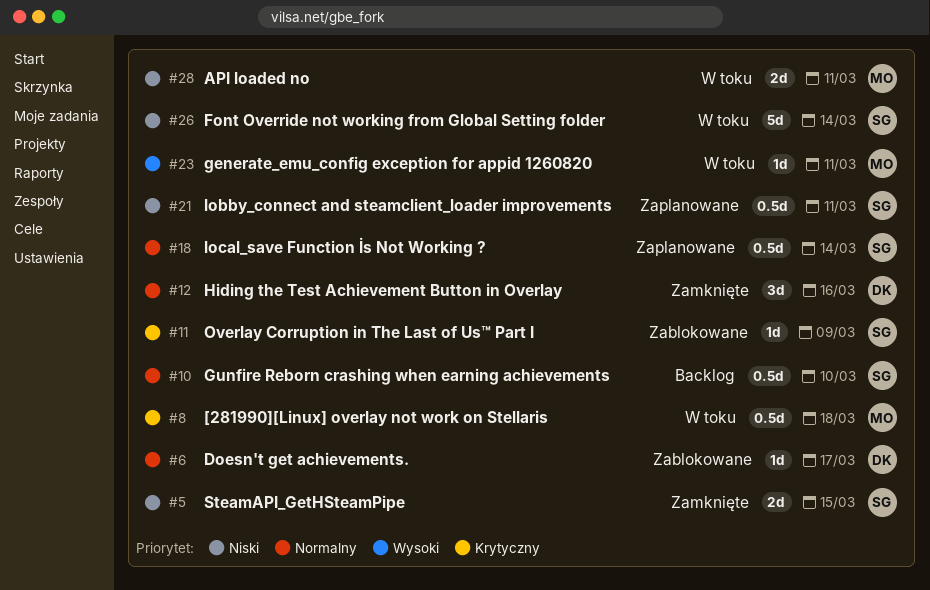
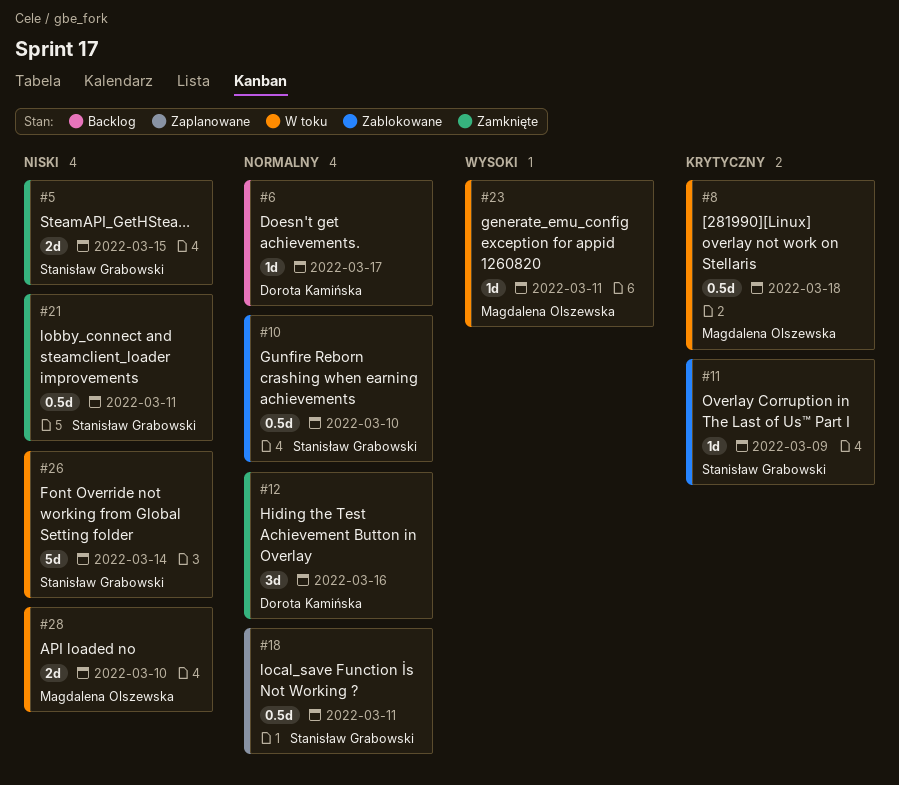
#6, status: Zablokowane -> Backlog
#10, status: Backlog -> Zablokowane
#18, due: Mar 14 -> Mar 11
#21, status: Zaplanowane -> Zamknięte
#28, due: Mar 11 -> Mar 10

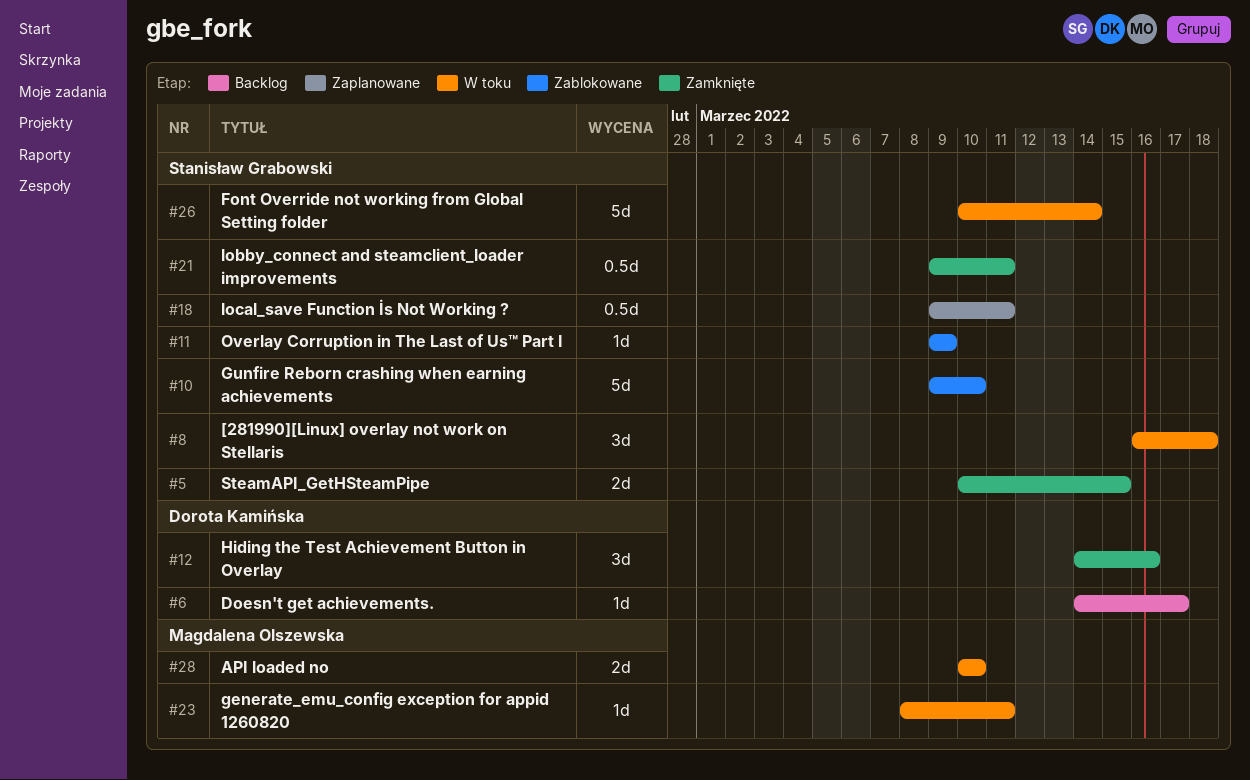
#8, owner: Magdalena Olszewska -> Stanisław Grabowski
#8, estimate: 0.5d -> 3d
#10, estimate: 0.5d -> 5d

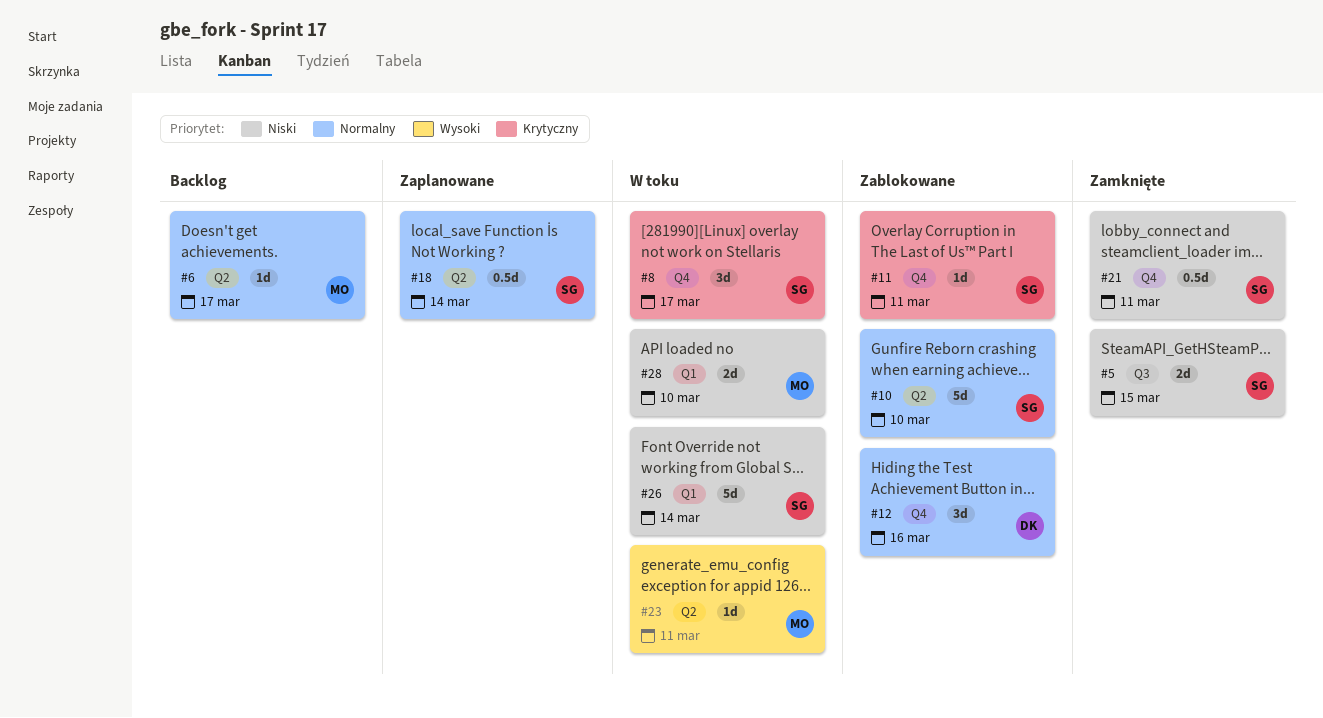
#6, owner: Dorota Kamińska -> Magdalena Olszewska
#8, due: Mar 18 -> Mar 17
#11, due: Mar 9 -> Mar 11
#12, status: Zamknięte -> Zablokowane
#18, due: Mar 11 -> Mar 14

